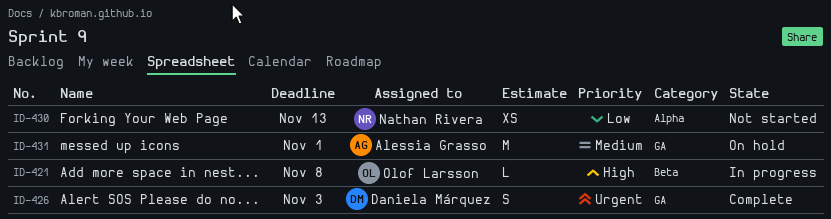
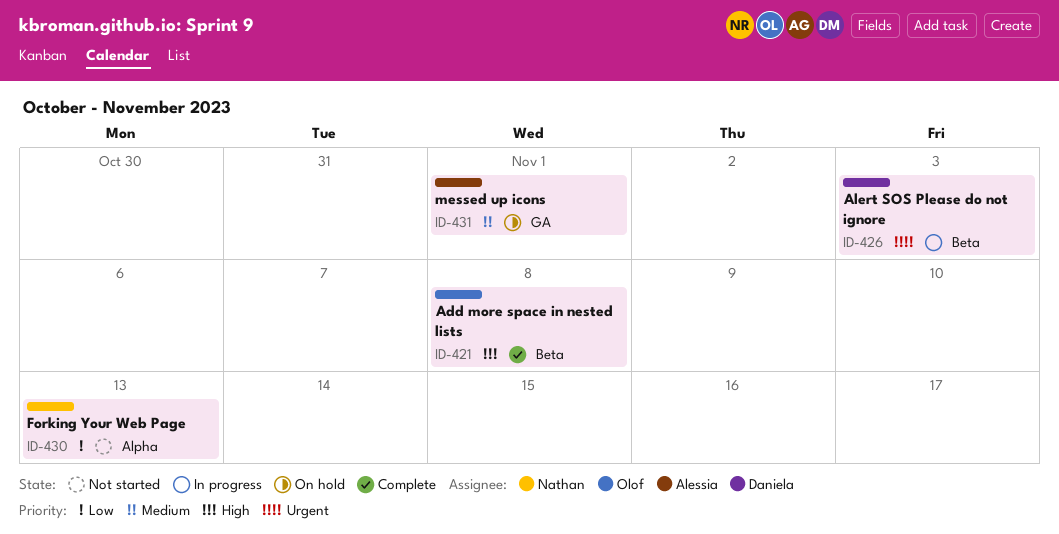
ID-421, status: In progress -> Complete
ID-426, status: Complete -> In progress
ID-426, label: GA -> Beta

